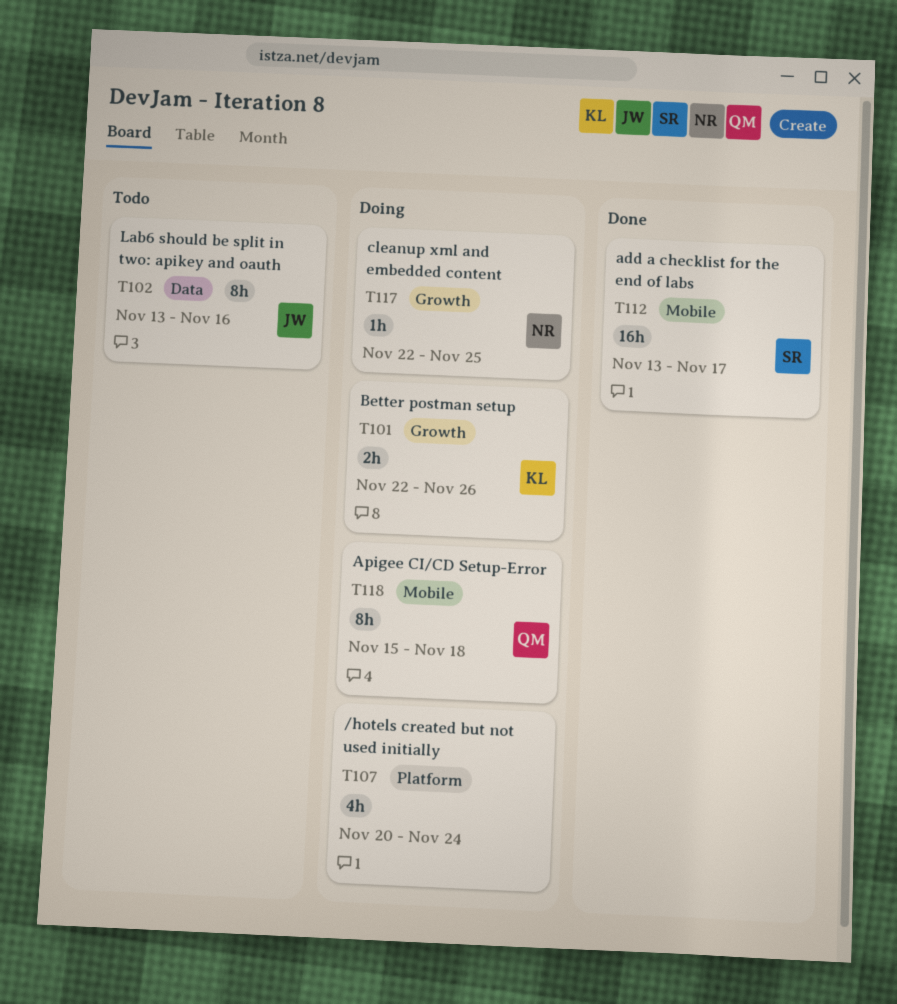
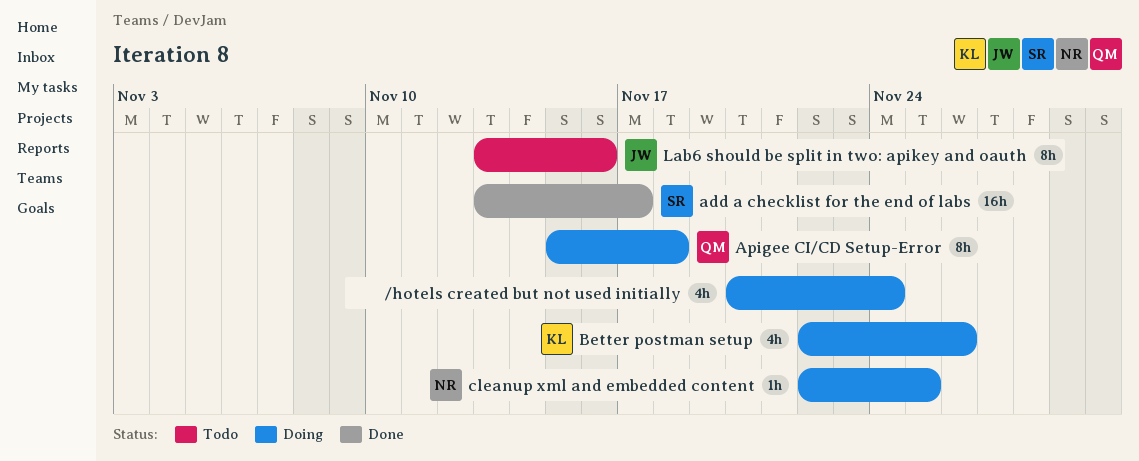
Better postman setup, estimate: 2h -> 4h

